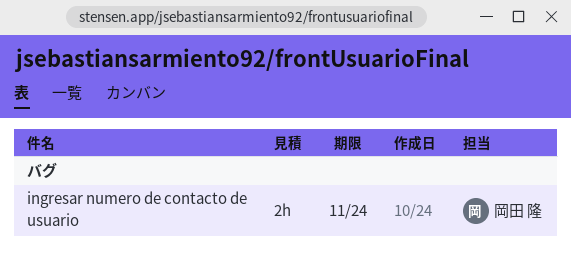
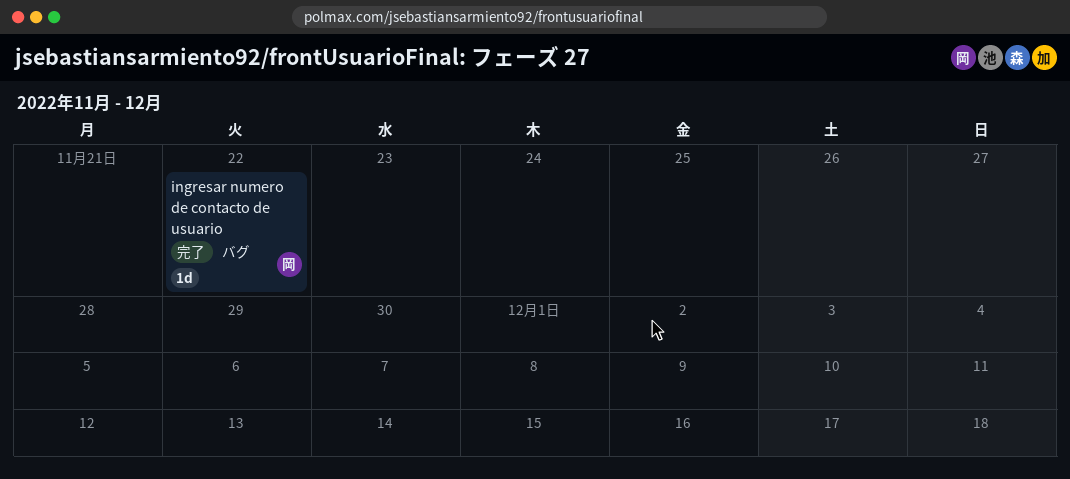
ingresar numero de contacto de usuario, estimate: 2h -> 1d
ingresar numero de contacto de usuario, due: Nov 24 -> Nov 22

